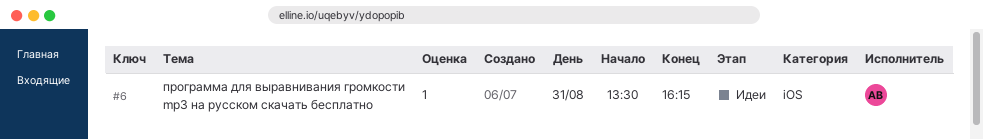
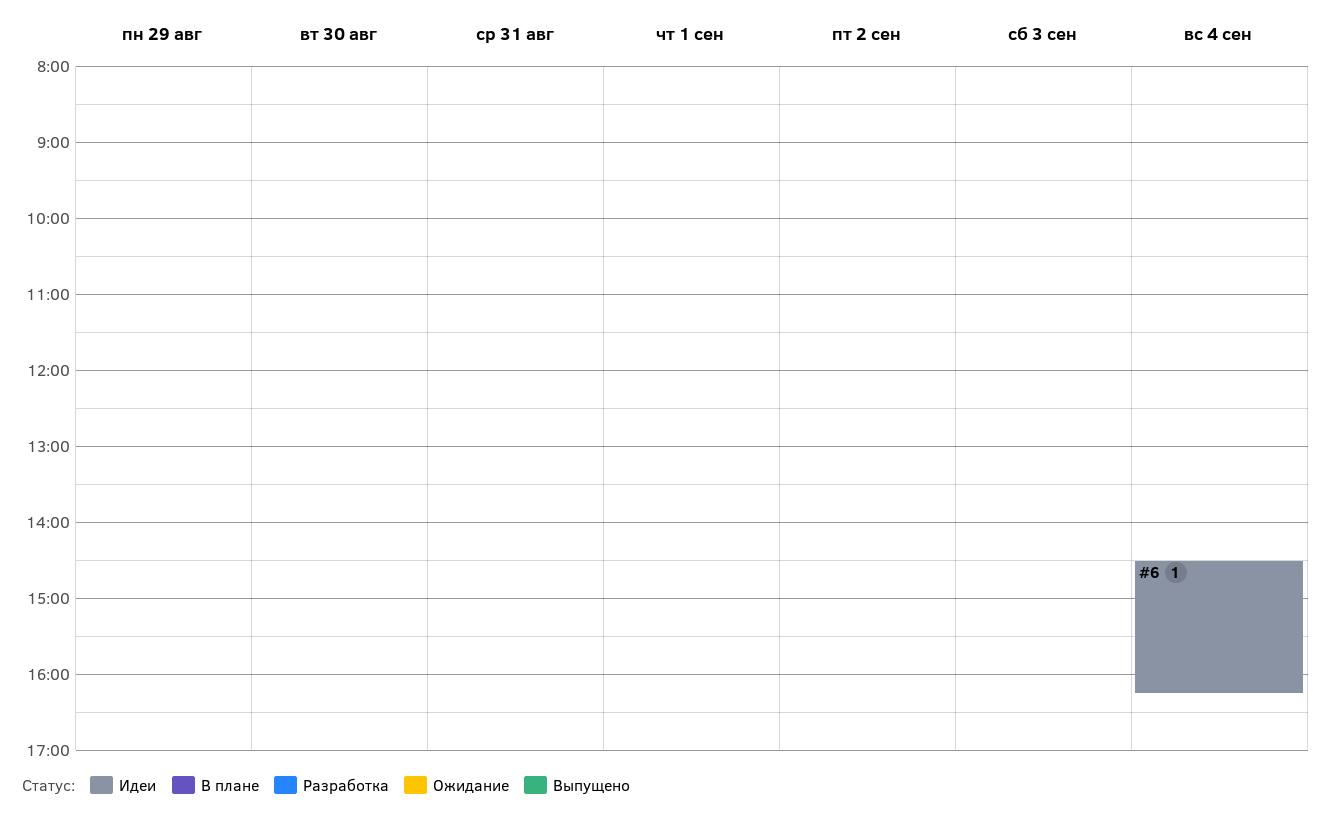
#6, day: Aug 31 -> Sep 4
#6, begins: 13:30 -> 14:30

